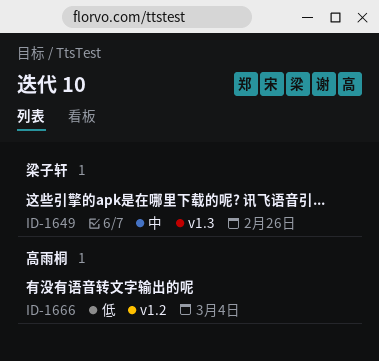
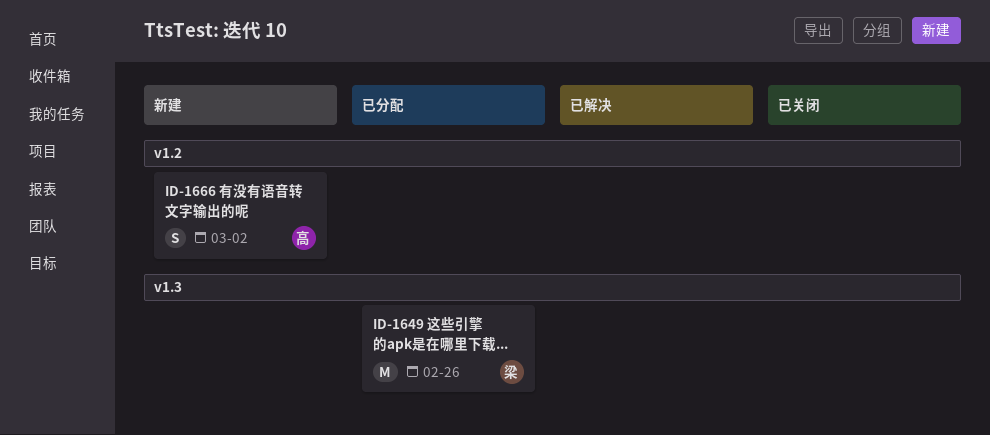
ID-1666, due: Mar 4 -> Mar 2

